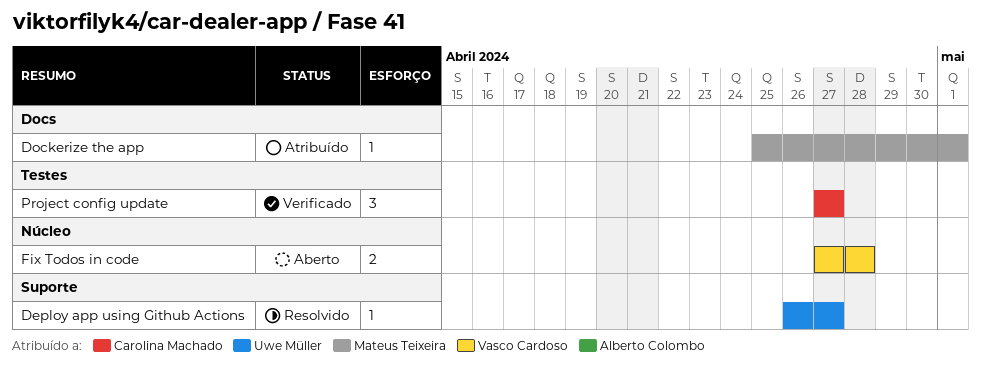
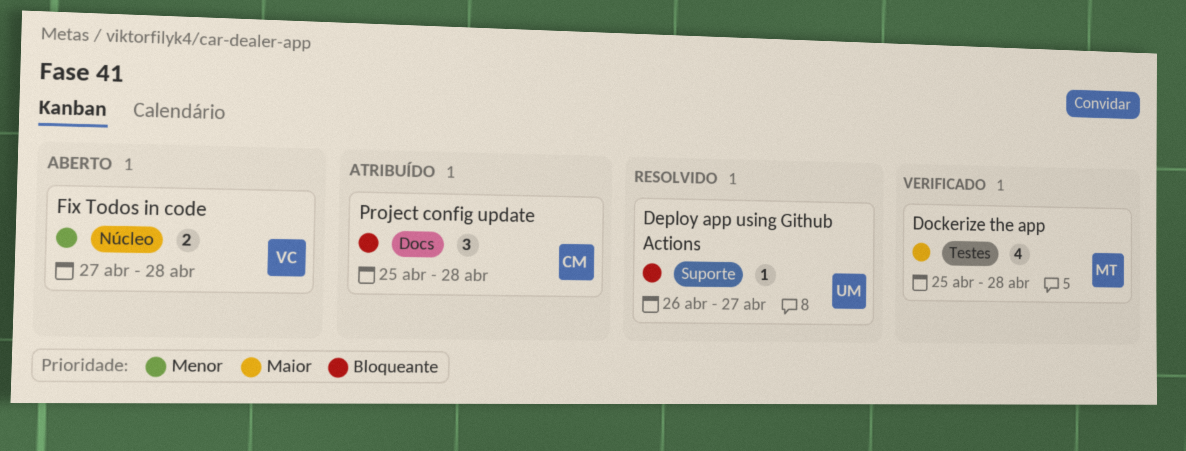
Dockerize the app, status: Atribuído -> Verificado
Dockerize the app, label: Docs -> Testes
Dockerize the app, estimate: 1 -> 4
Dockerize the app, due: May 1 -> Apr 28
Project config update, status: Verificado -> Atribuído
Project config update, label: Testes -> Docs
Project config update, start: Apr 27 -> Apr 25
Project config update, due: Apr 27 -> Apr 28

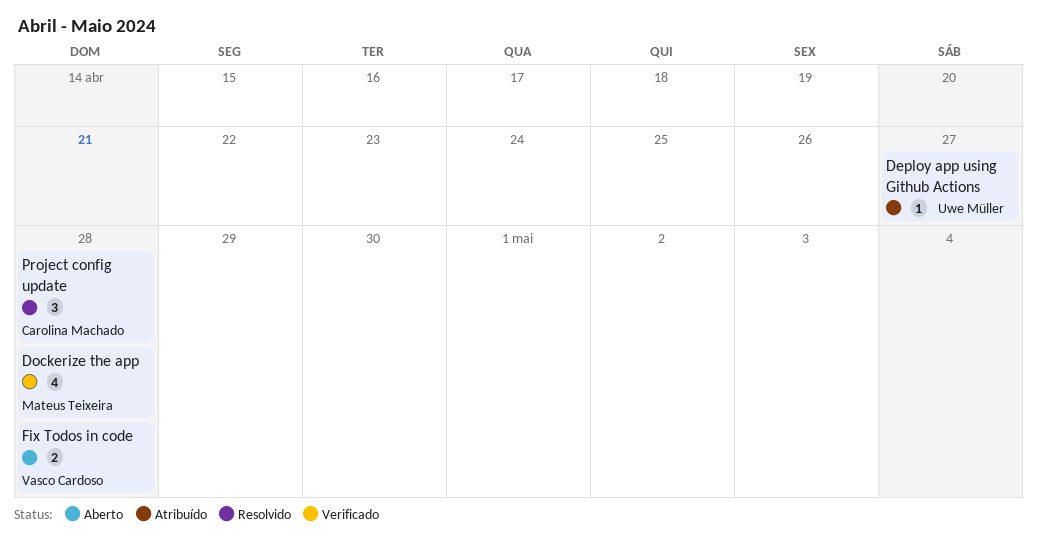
Deploy app using Github Actions, status: Resolvido -> Atribuído
Project config update, status: Atribuído -> Resolvido

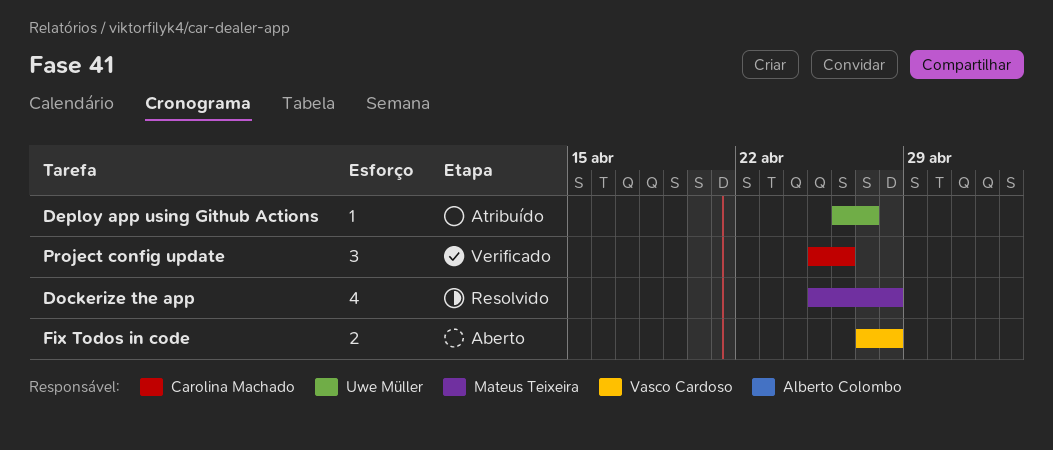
Dockerize the app, status: Verificado -> Resolvido
Project config update, status: Resolvido -> Verificado
Project config update, due: Apr 28 -> Apr 26

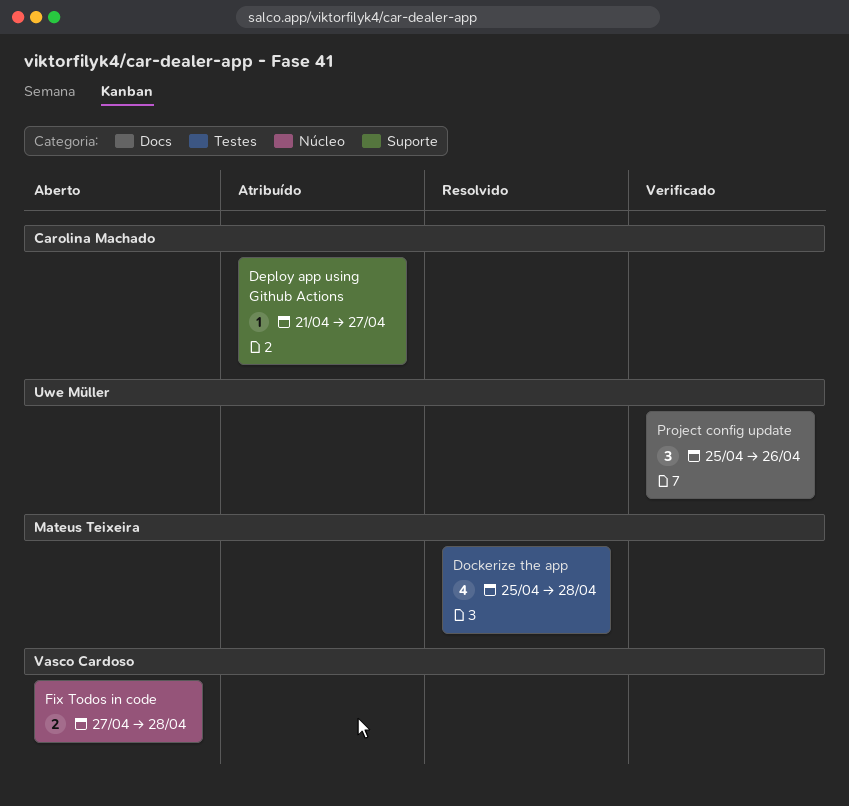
Deploy app using Github Actions, owner: Uwe Müller -> Carolina Machado
Deploy app using Github Actions, start: Apr 26 -> Apr 21
Project config update, owner: Carolina Machado -> Uwe Müller

